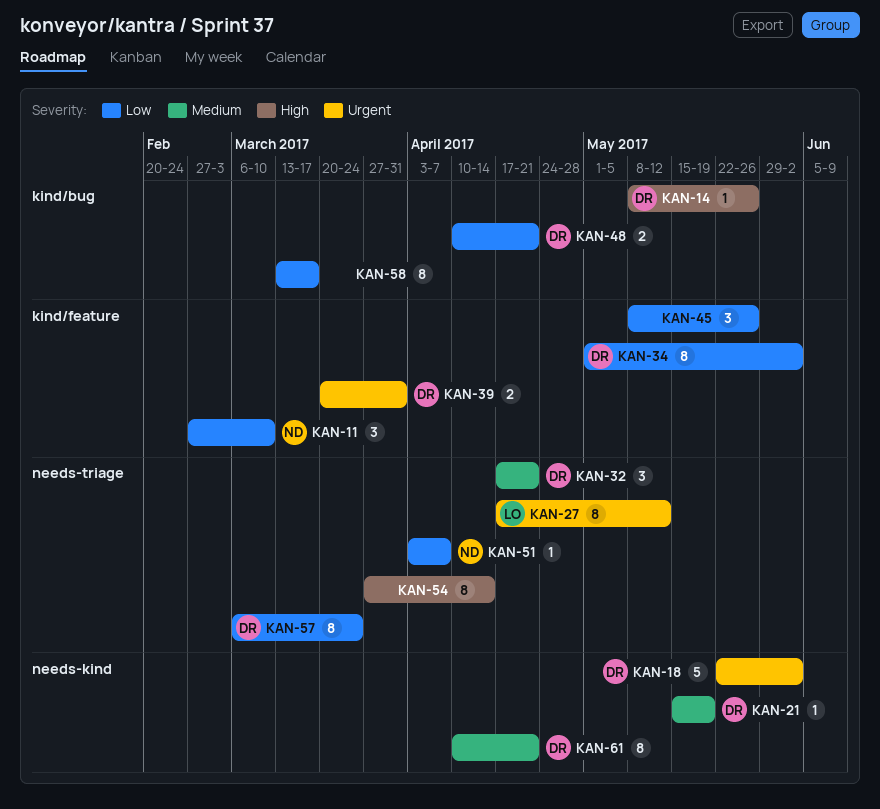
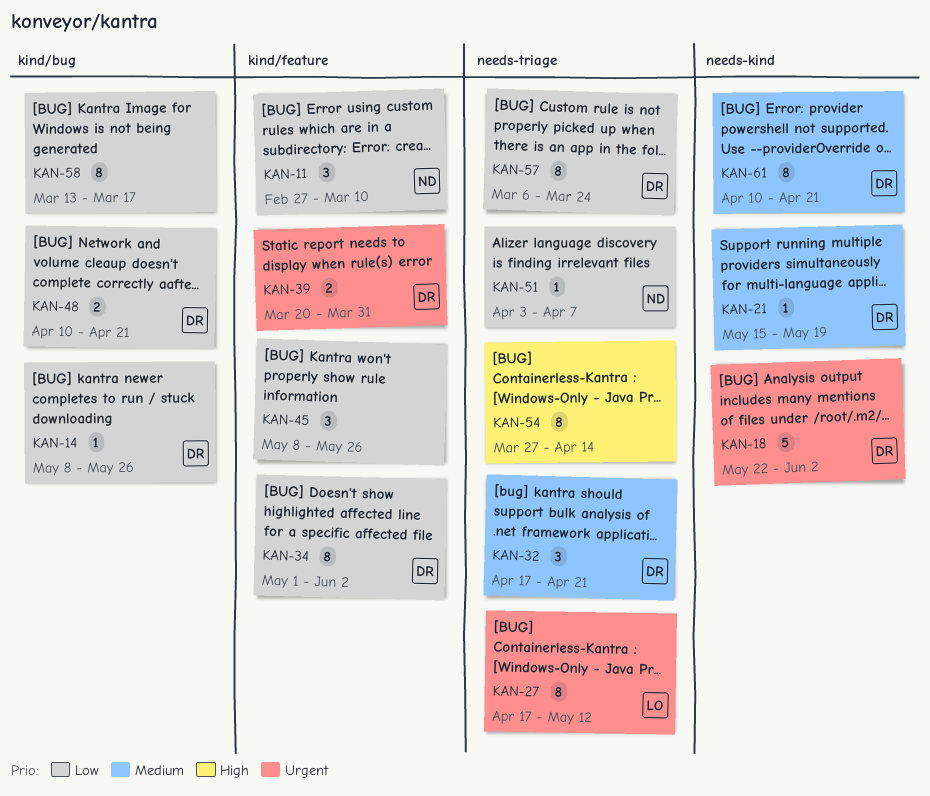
KAN-14, priority: High -> Low

